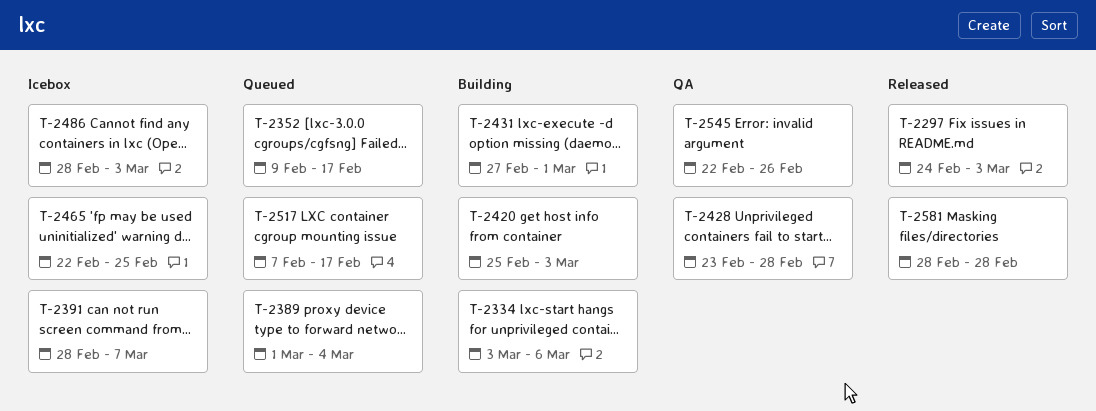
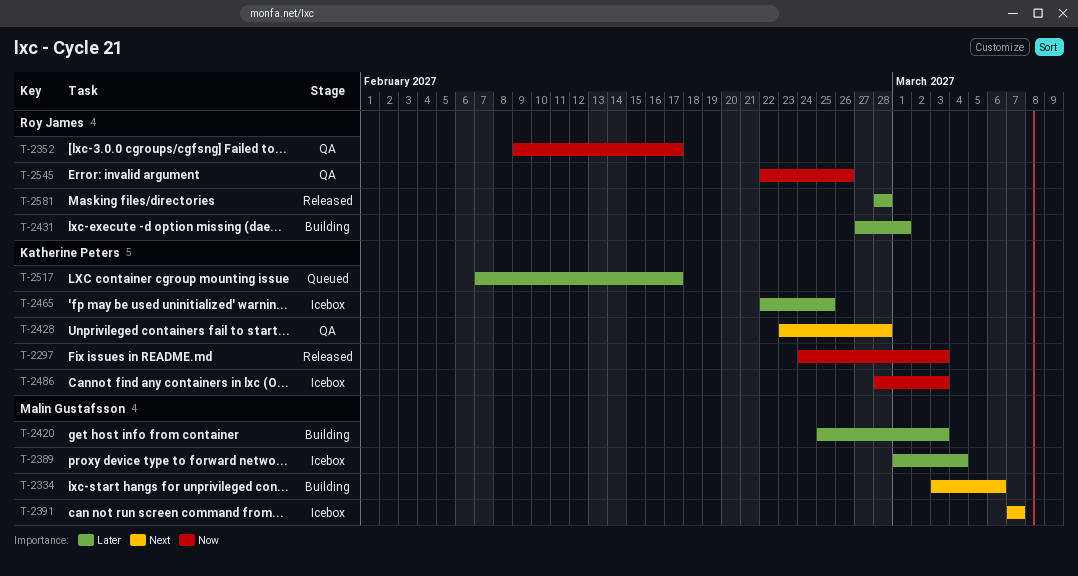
T-2352, status: Queued -> QA
T-2389, status: Queued -> Icebox
T-2391, start: Feb 28 -> Mar 7

